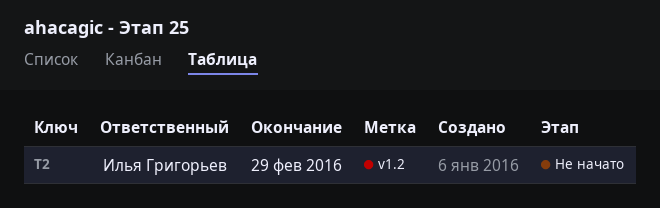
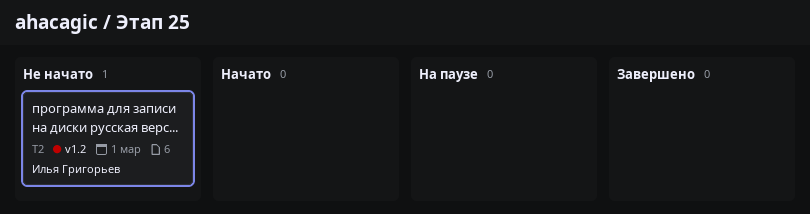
T2, due: Feb 29 -> Mar 1

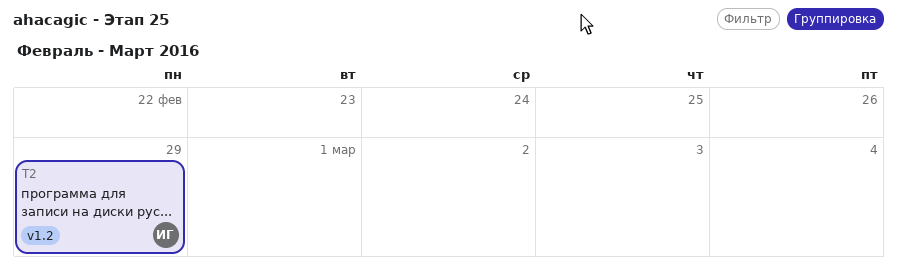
T2, due: Mar 1 -> Feb 29

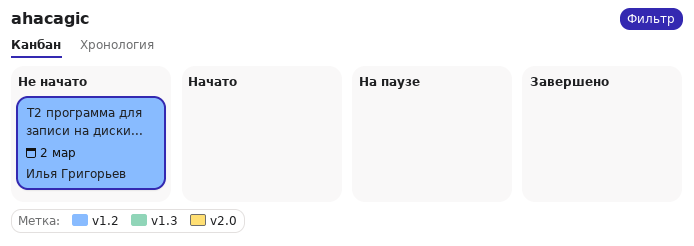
T2, due: Feb 29 -> Mar 2

